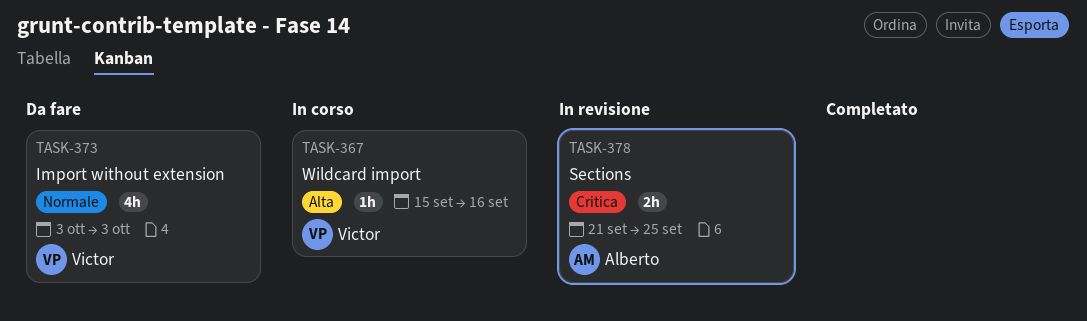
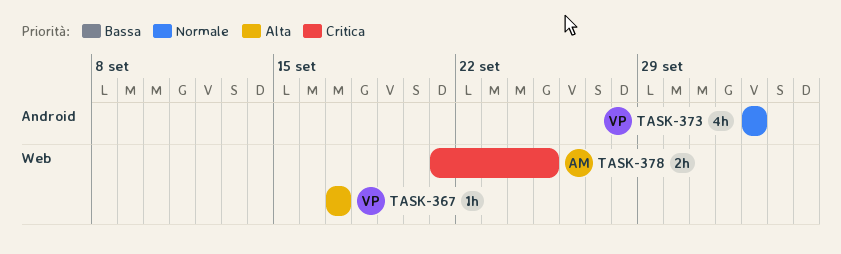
TASK-367, start: Sep 15 -> Sep 17
TASK-367, due: Sep 16 -> Sep 17

